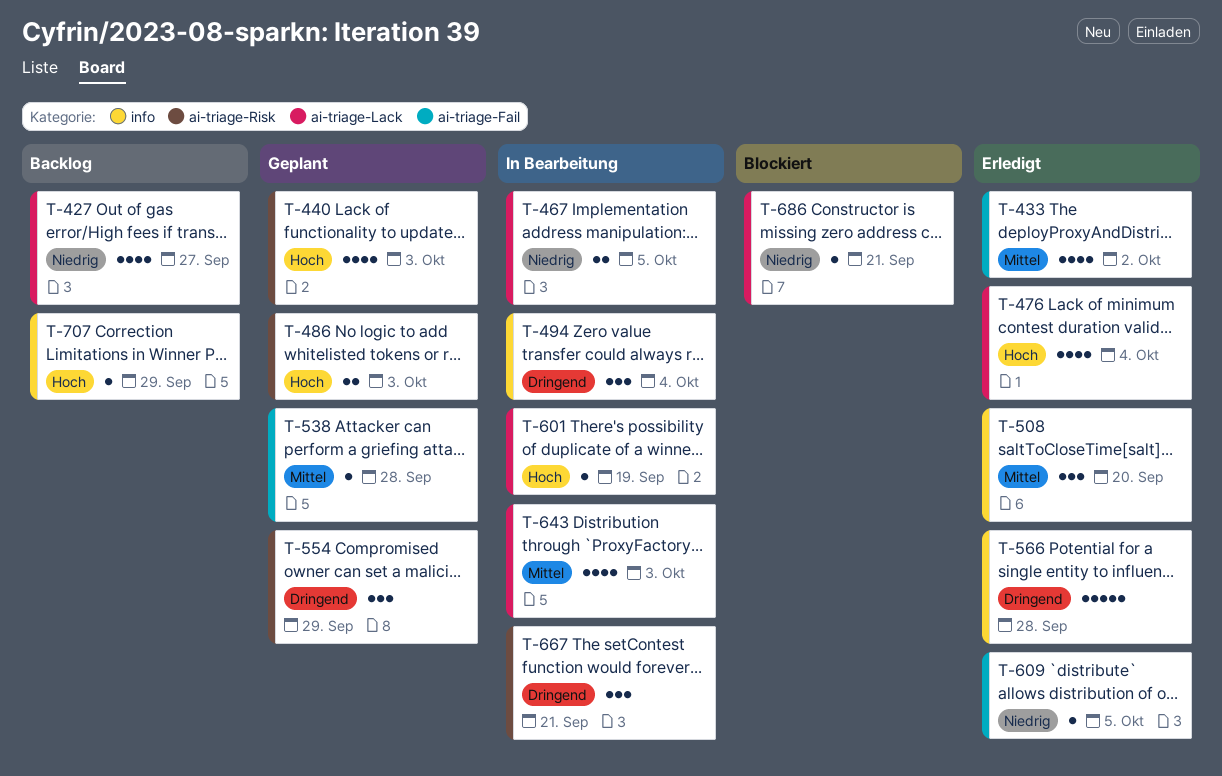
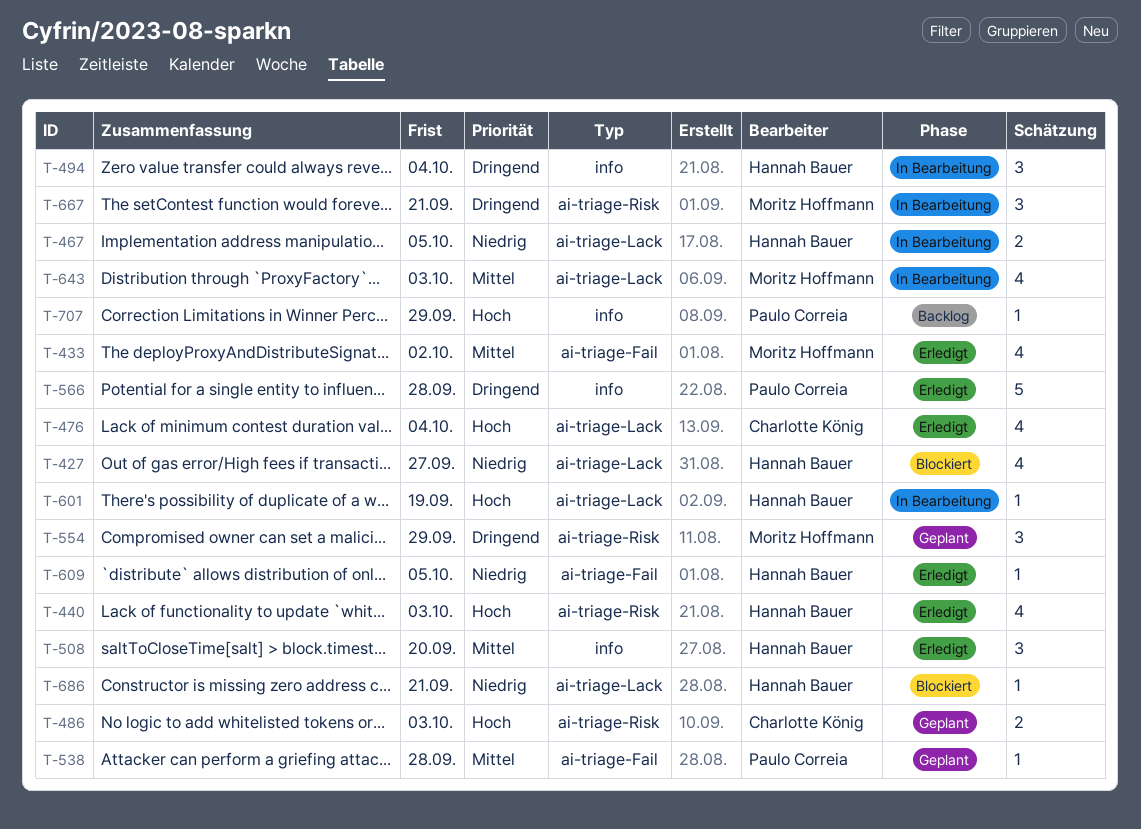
T-427, status: Backlog -> Blockiert
T-440, status: Geplant -> Erledigt

